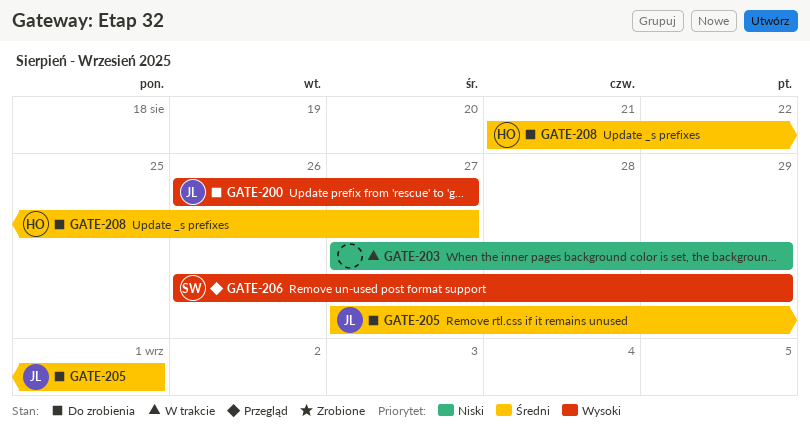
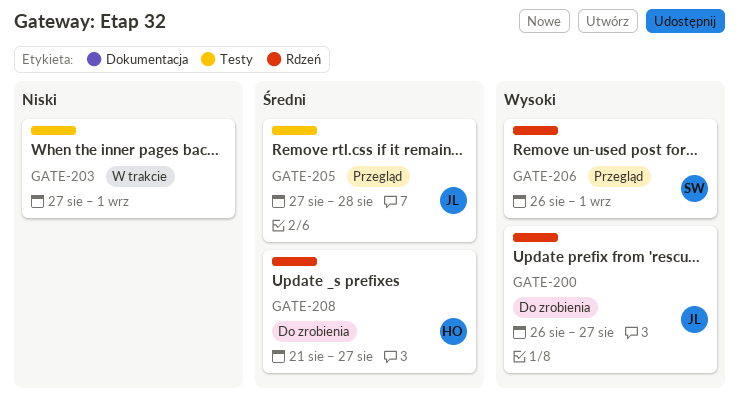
GATE-203, due: Aug 29 -> Sep 1
GATE-205, status: Do zrobienia -> Przegląd
GATE-205, due: Sep 1 -> Aug 28
GATE-206, due: Aug 29 -> Sep 1

